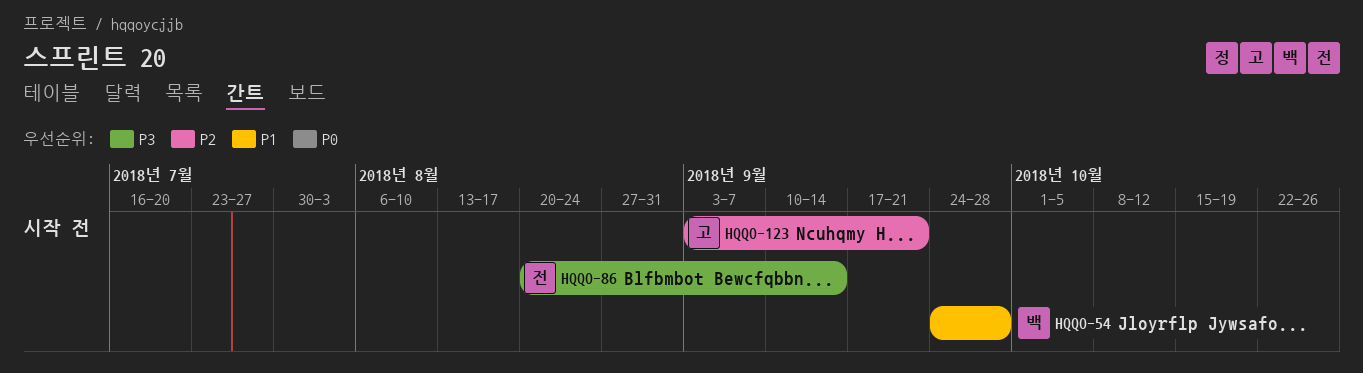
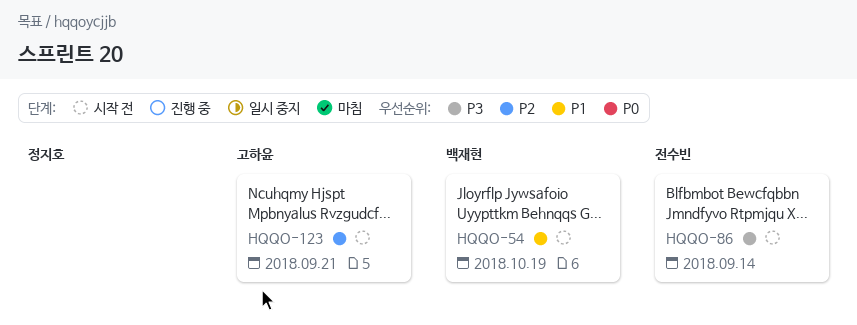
HQQO-54, due: Sep 28 -> Oct 19

